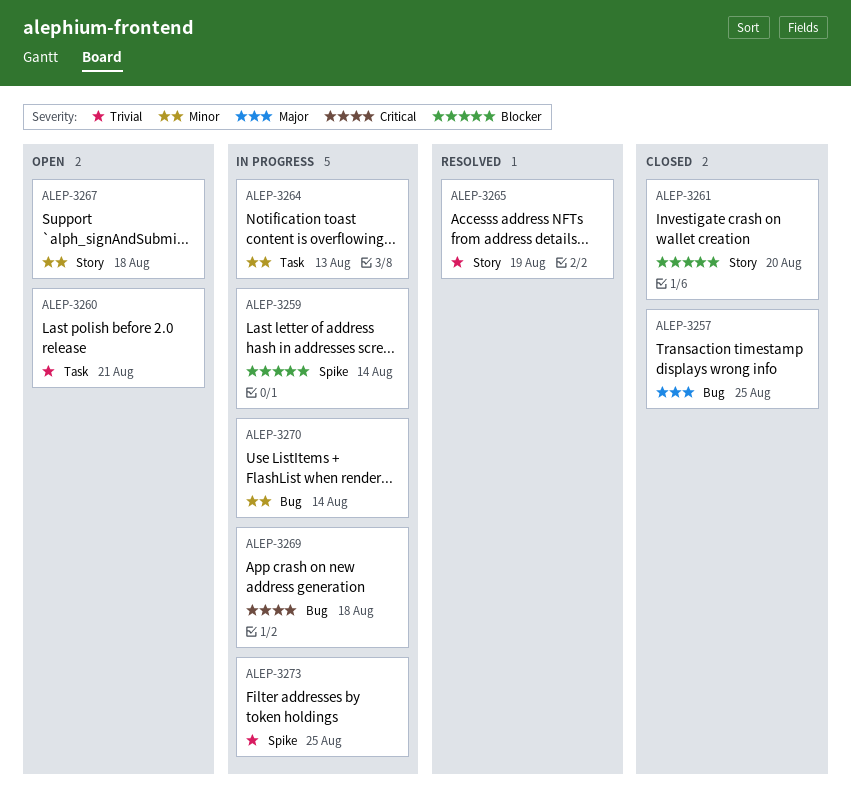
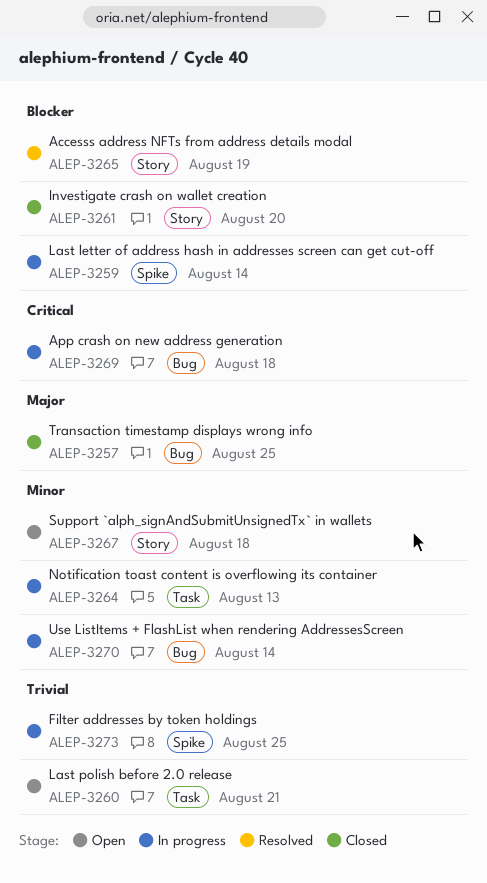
ALEP-3265, priority: Trivial -> Blocker

